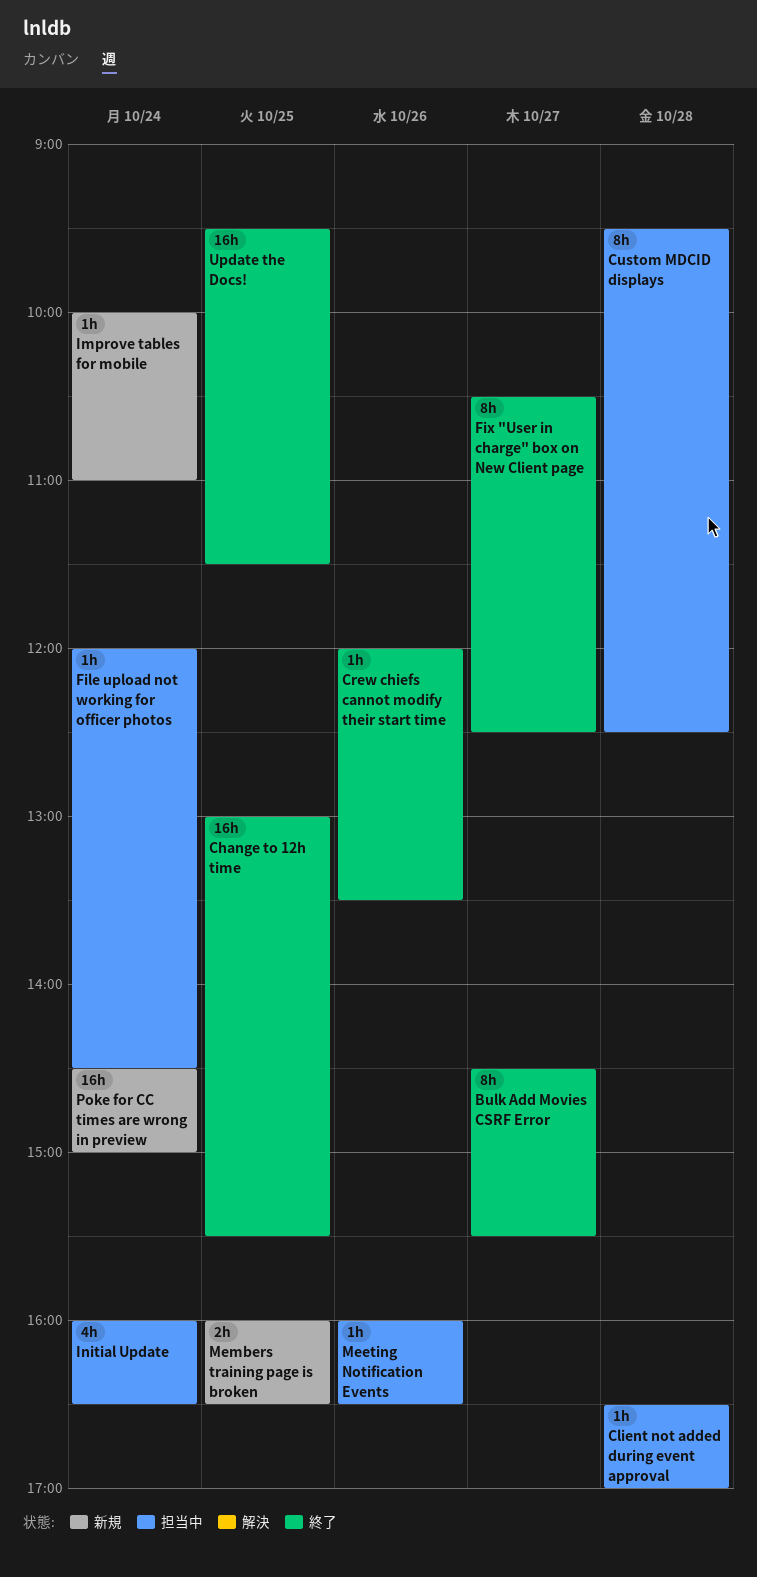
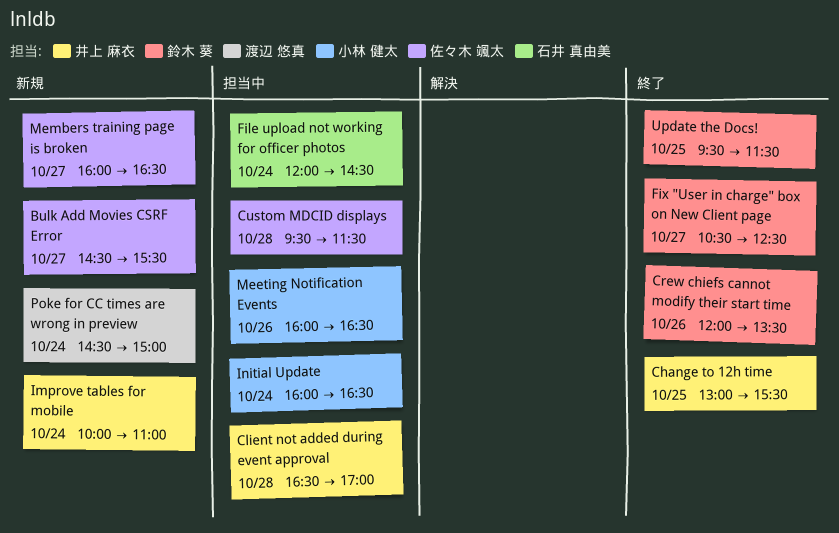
Bulk Add Movies CSRF Error, status: 終了 -> 新規
Custom MDCID displays, ends: 12:30 -> 11:30
Members training page is broken, day: Oct 25 -> Oct 27

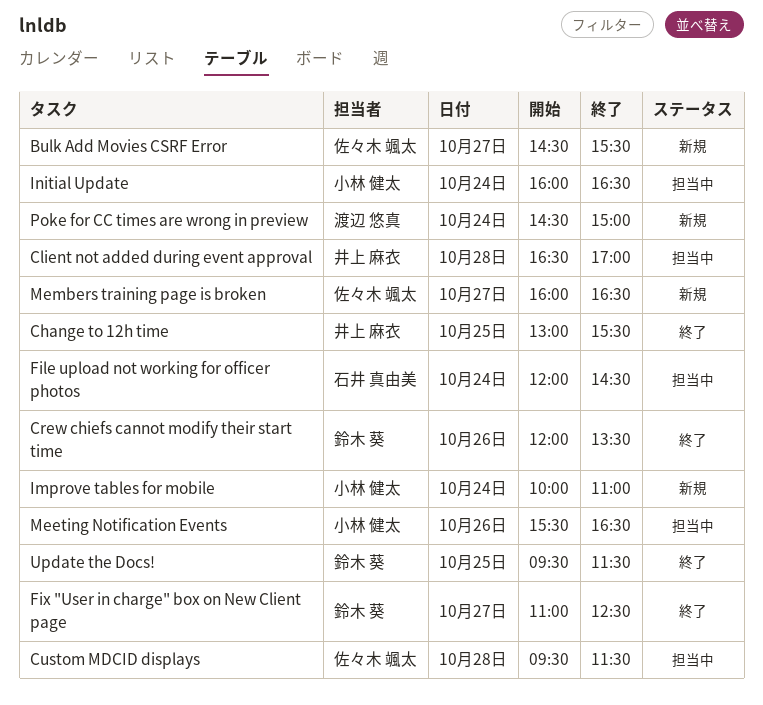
Fix "User in charge" box on New Client page, begins: 10:30 -> 11:00
Improve tables for mobile, owner: 井上 麻衣 -> 小林 健太
Meeting Notification Events, begins: 16:00 -> 15:30

